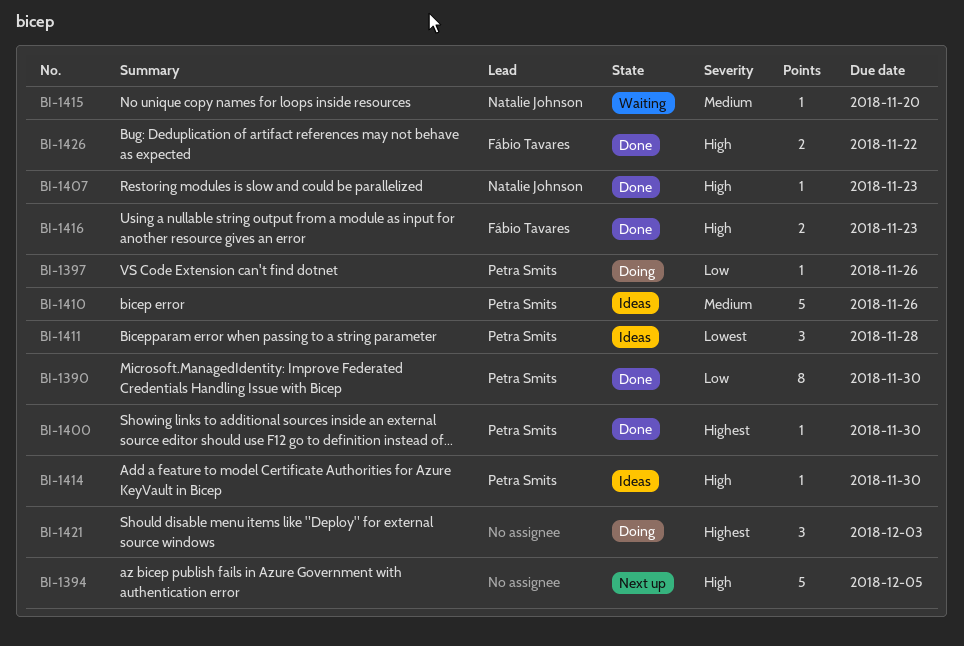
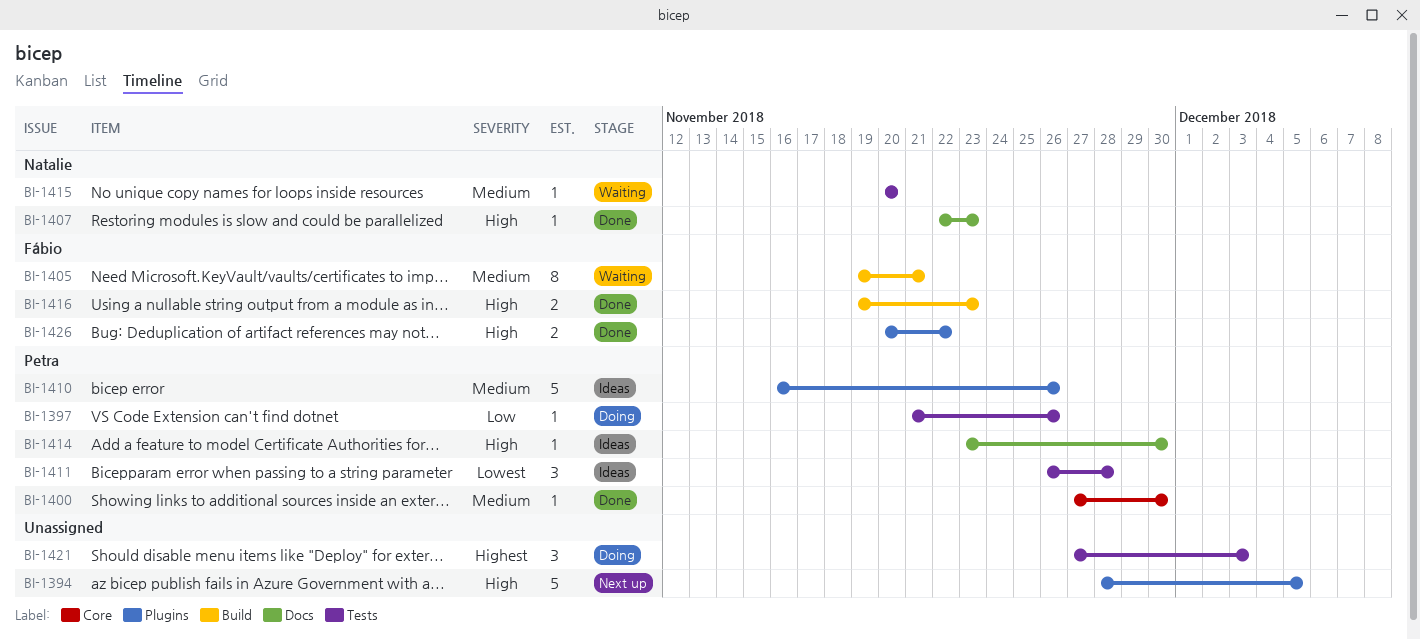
BI-1390: present -> none
BI-1400, priority: Highest -> Medium
BI-1405: none -> present

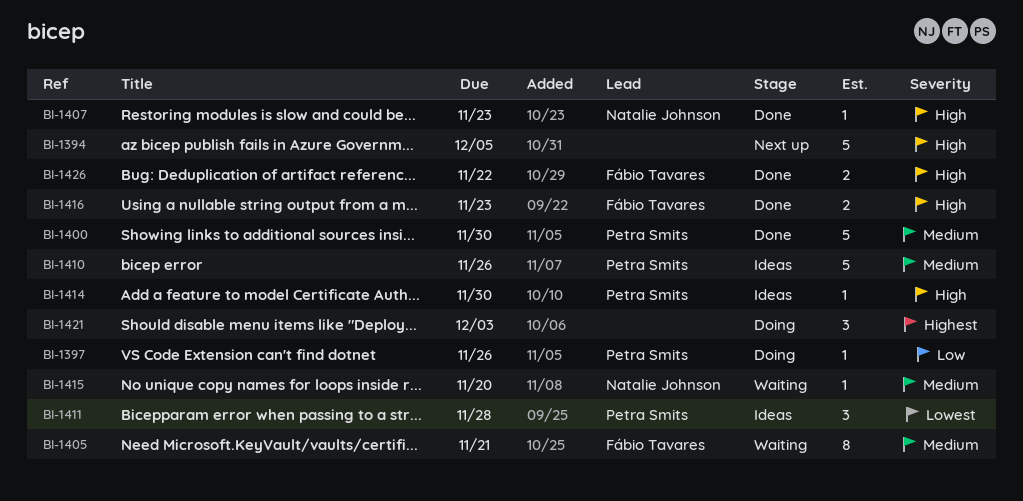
BI-1400, estimate: 1 -> 5

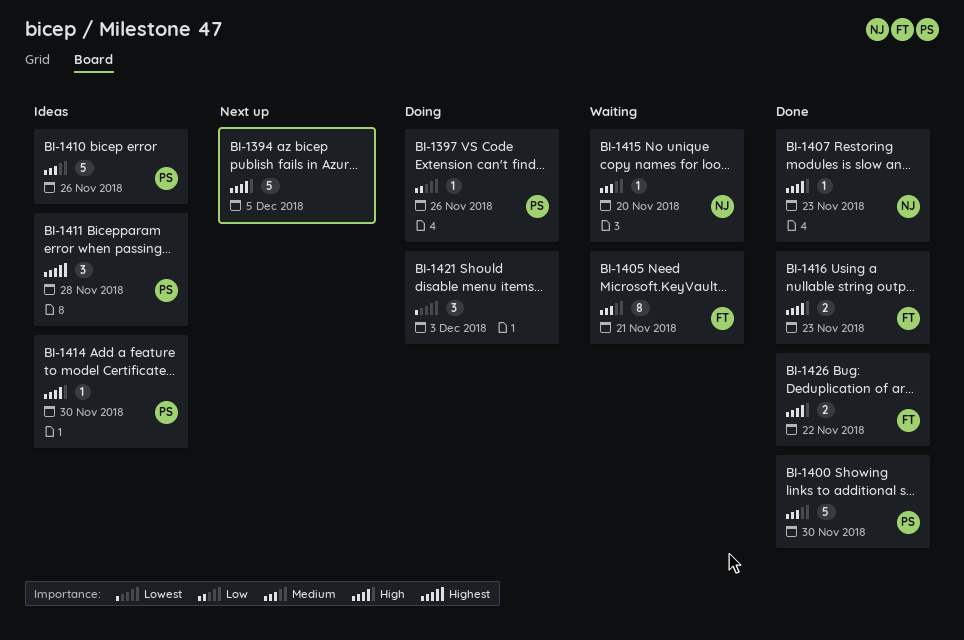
BI-1411, priority: Lowest -> Highest
BI-1421, priority: Highest -> Lowest

